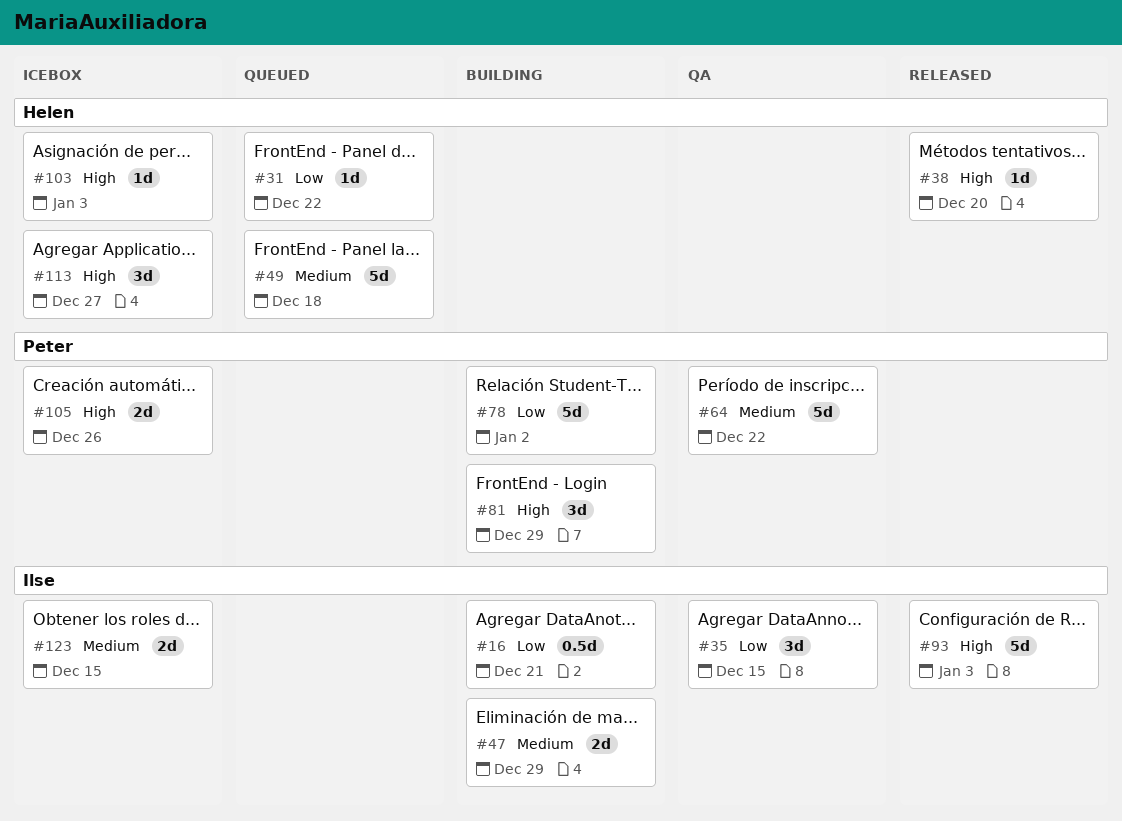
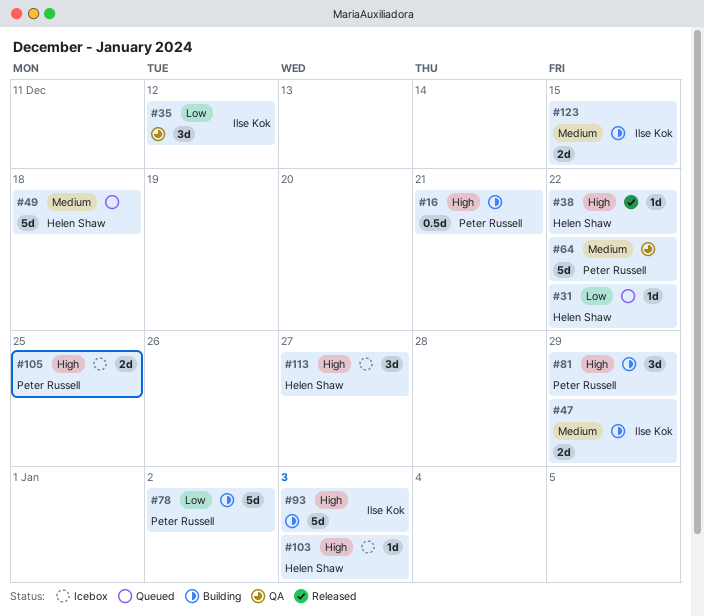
#16, owner: Ilse Kok -> Peter Russell
#16, priority: Low -> High
#35, due: Dec 15 -> Dec 12
#38, due: Dec 20 -> Dec 22
#93, status: Released -> Building
#105, due: Dec 26 -> Dec 25
#123, status: Icebox -> Building

